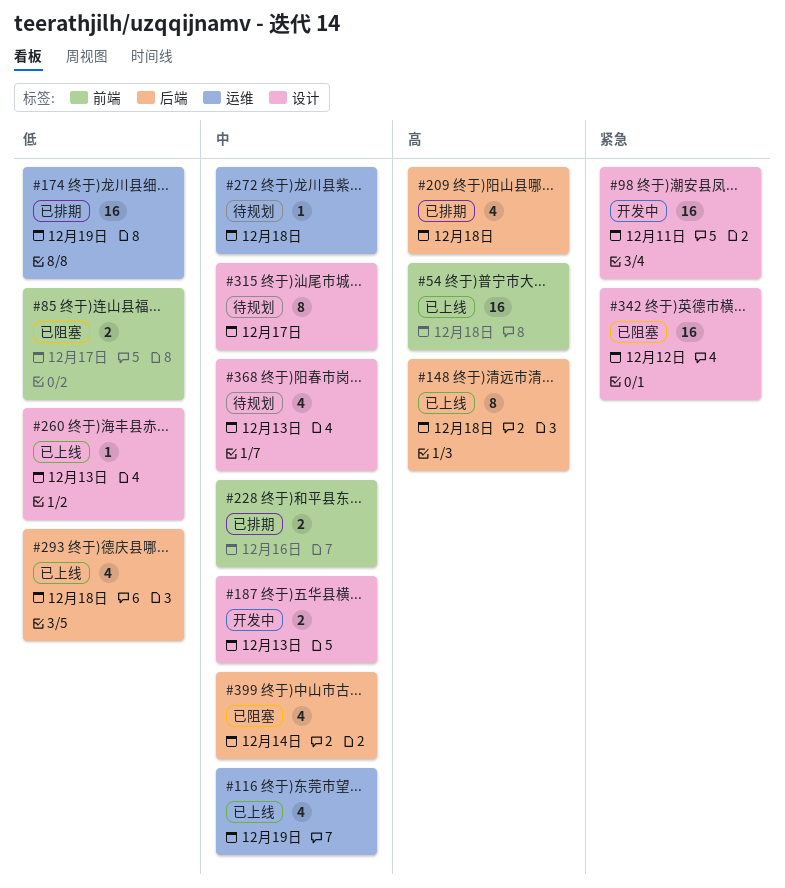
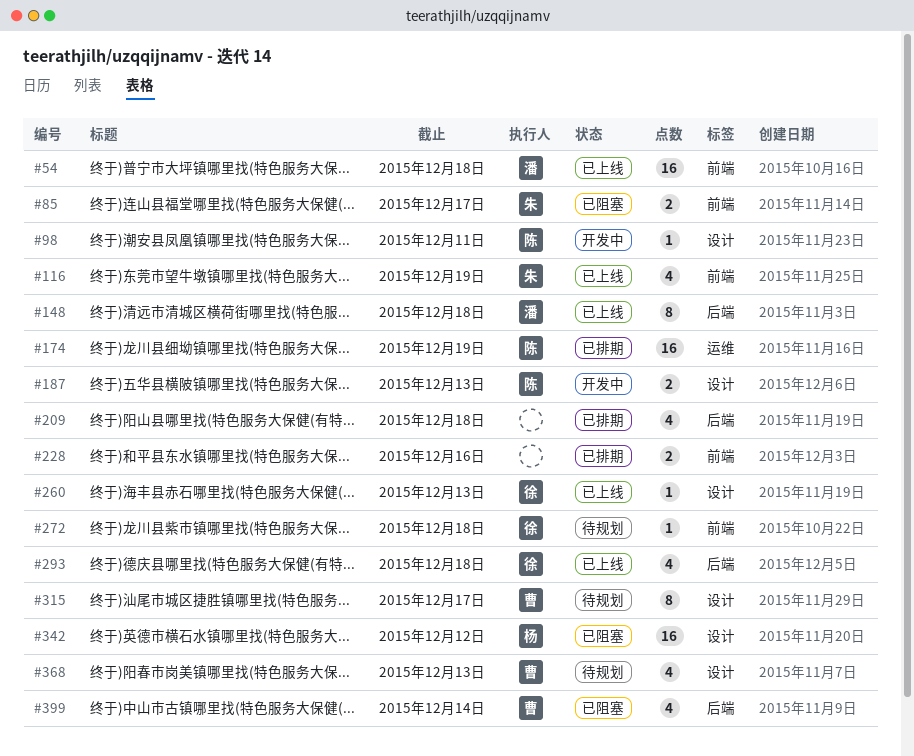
#98, estimate: 16 -> 1
#116, label: 运维 -> 前端
#272, label: 运维 -> 前端

